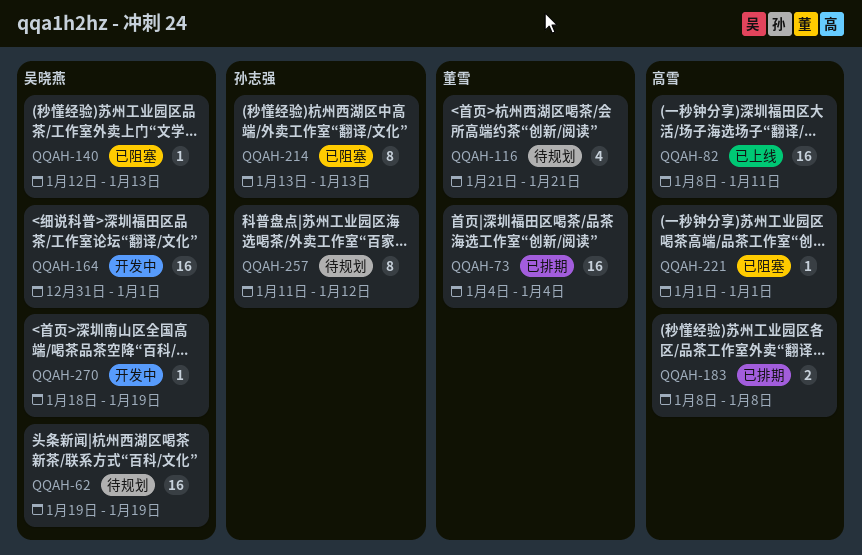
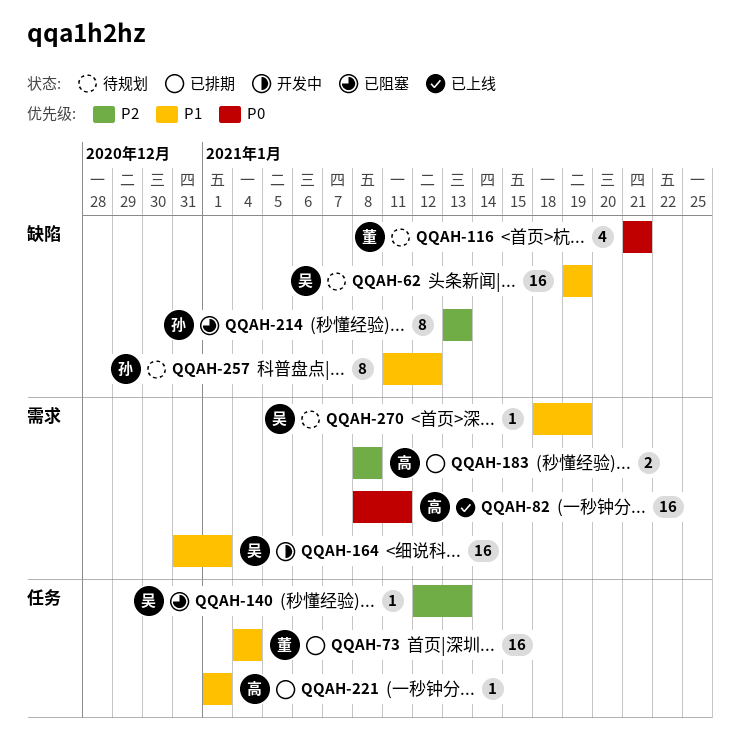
QQAH-221, status: 已阻塞 -> 已排期
QQAH-270, status: 开发中 -> 待规划

